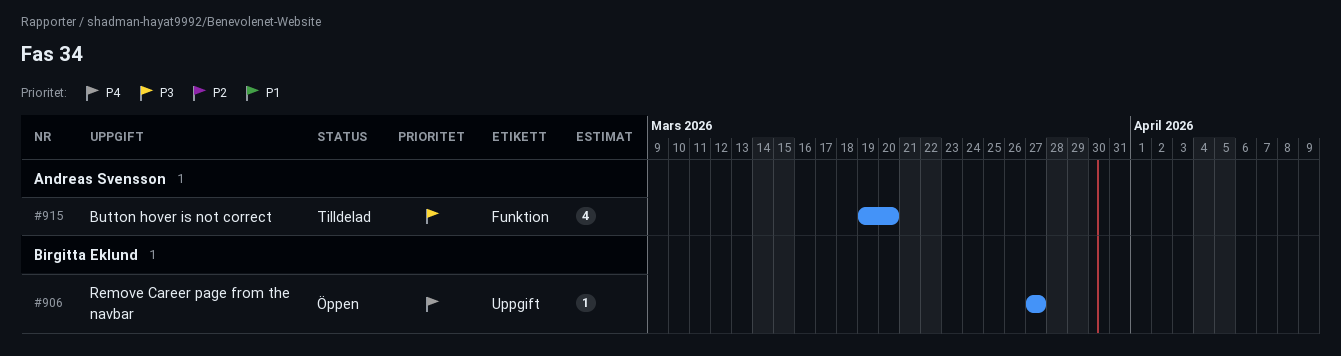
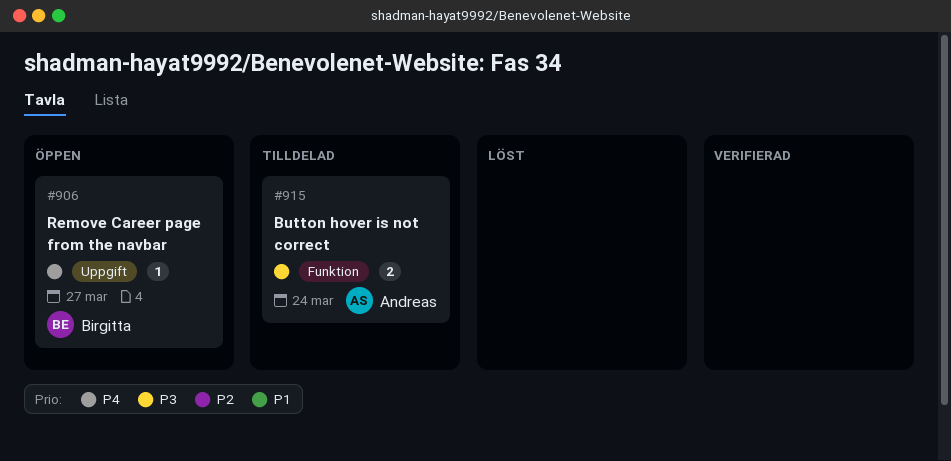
#915, estimate: 4 -> 2
#915, due: Mar 20 -> Mar 24

